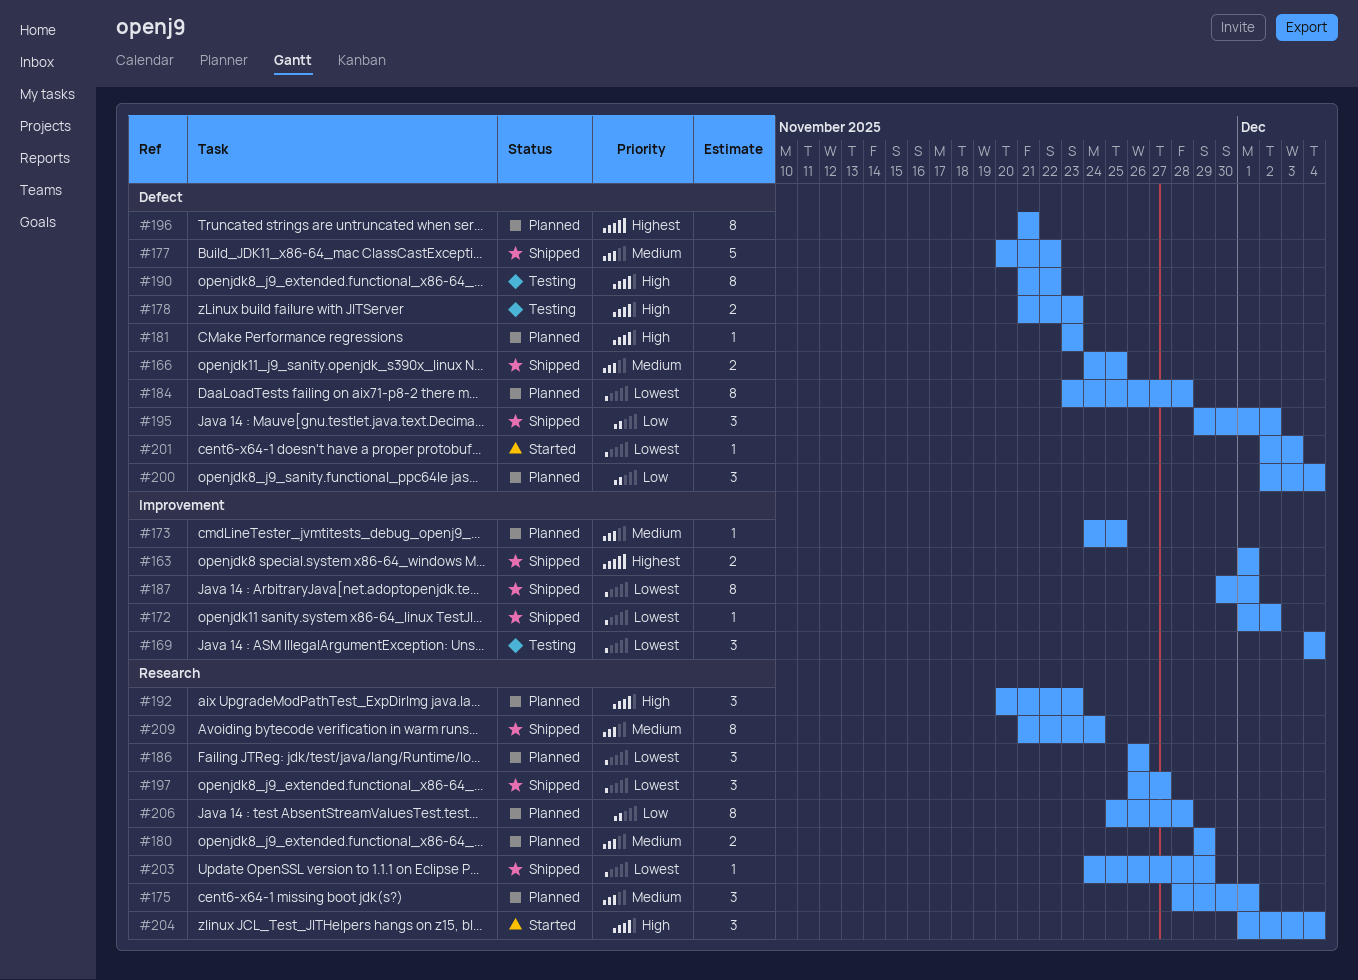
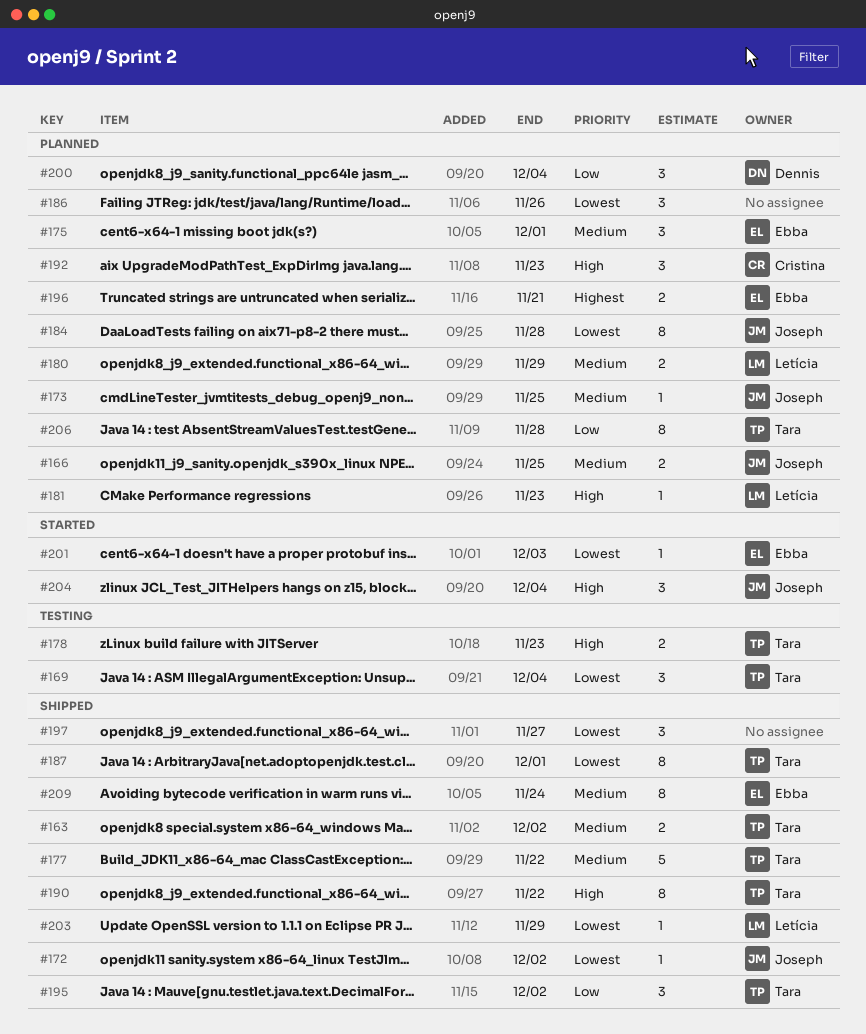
#163, priority: Highest -> Medium
#163, due: Dec 1 -> Dec 2
#166, status: Shipped -> Planned
#190, status: Testing -> Shipped
#196, estimate: 8 -> 2

